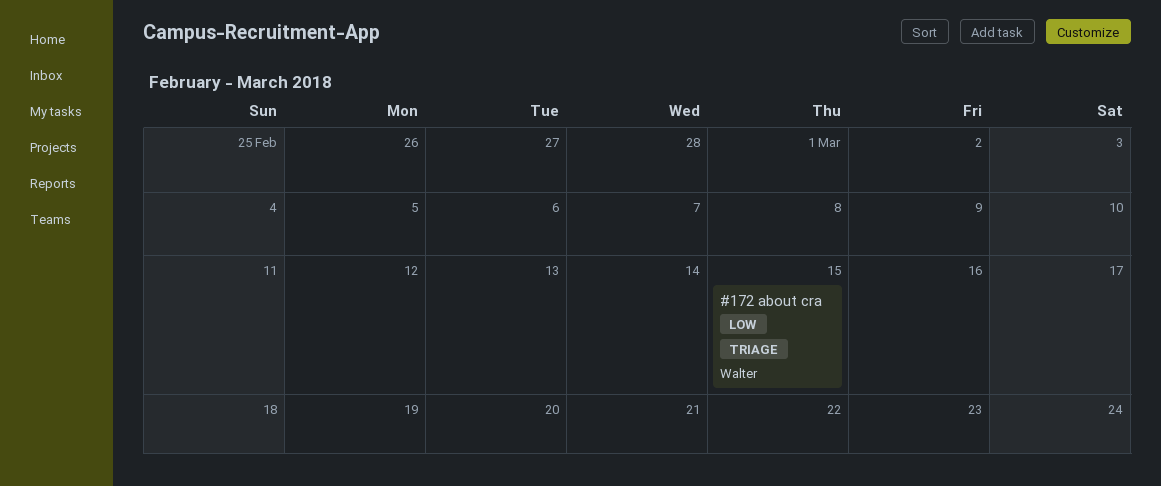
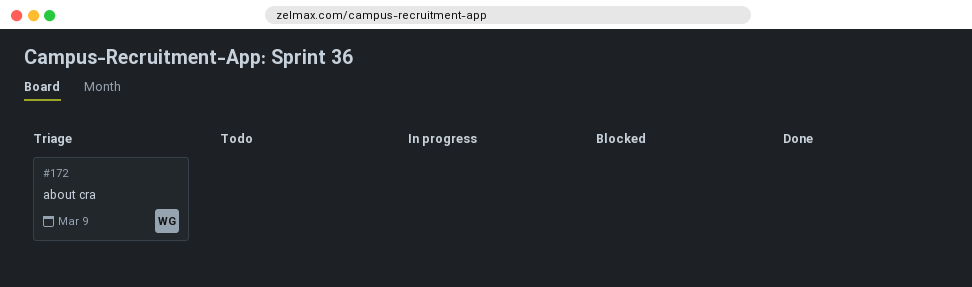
#172, due: Mar 15 -> Mar 9

